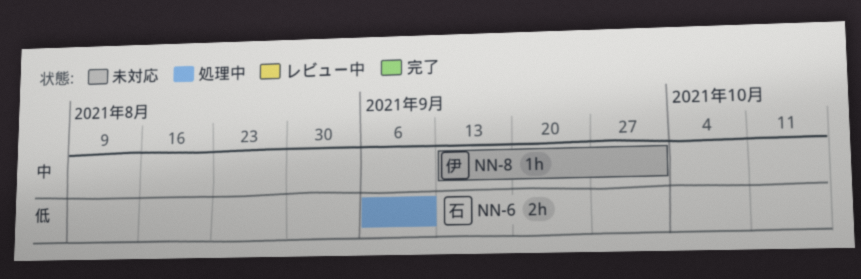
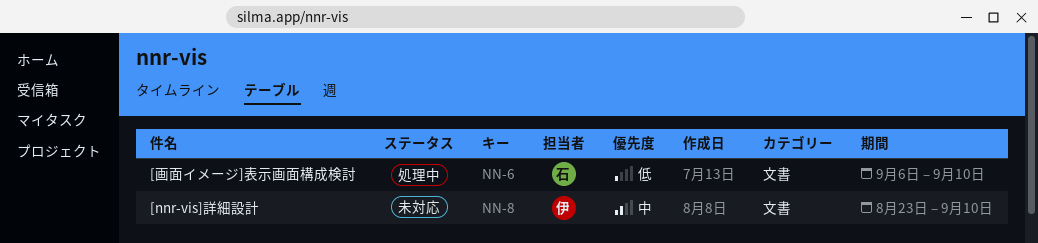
NN-8, start: Sep 13 -> Aug 23
NN-8, due: Oct 1 -> Sep 10

